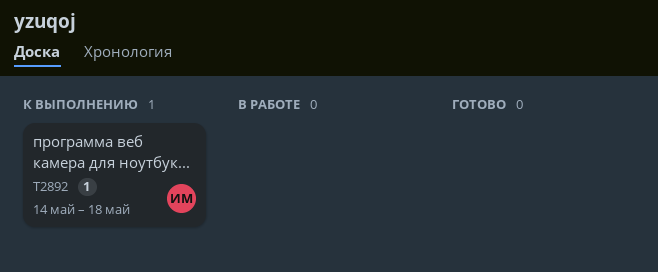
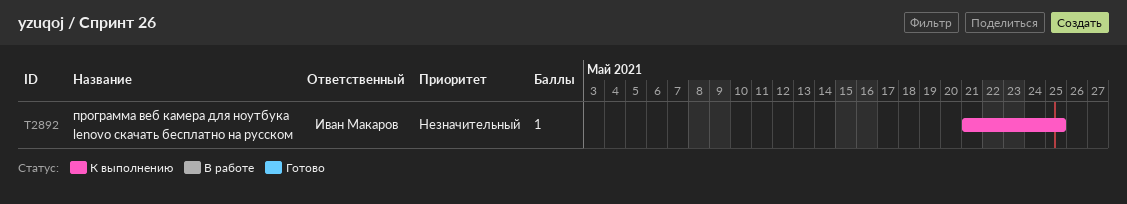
T2892, start: May 14 -> May 21
T2892, due: May 18 -> May 25

